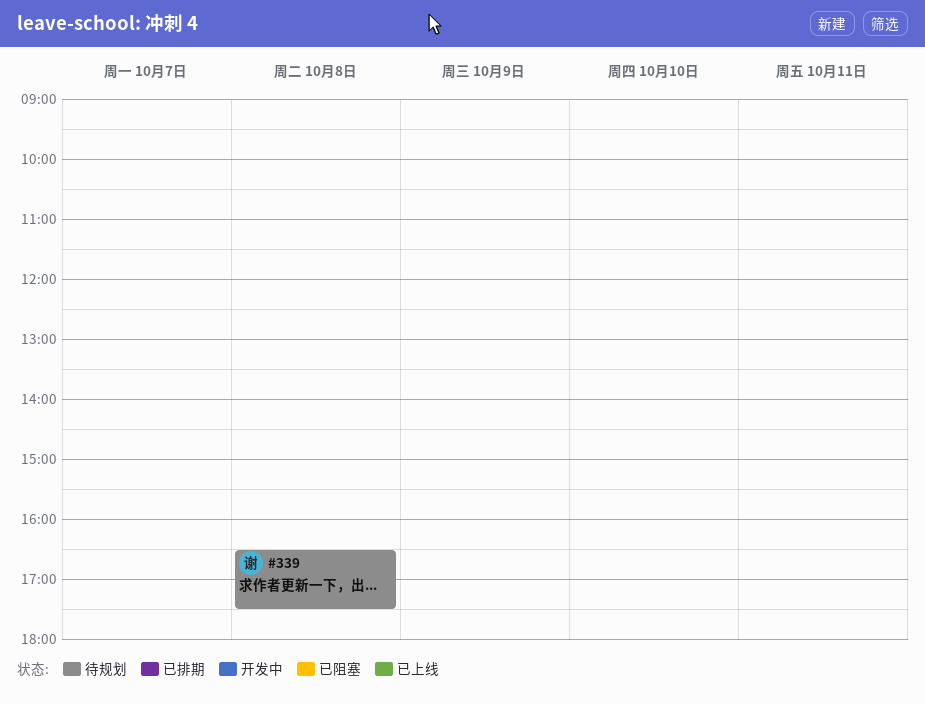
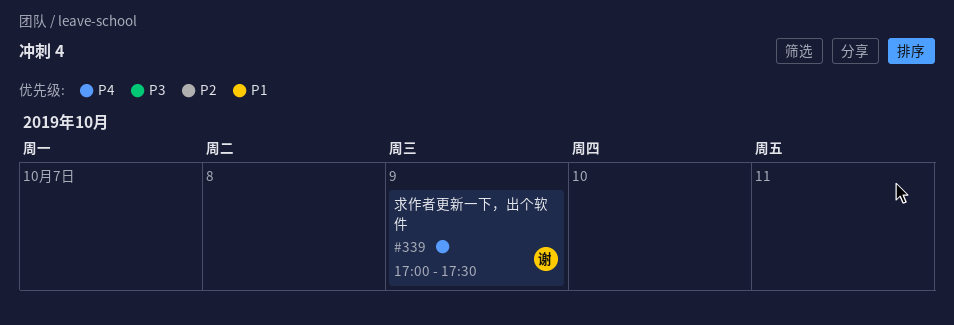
#339, day: Oct 8 -> Oct 9
#339, begins: 16:30 -> 17:00

